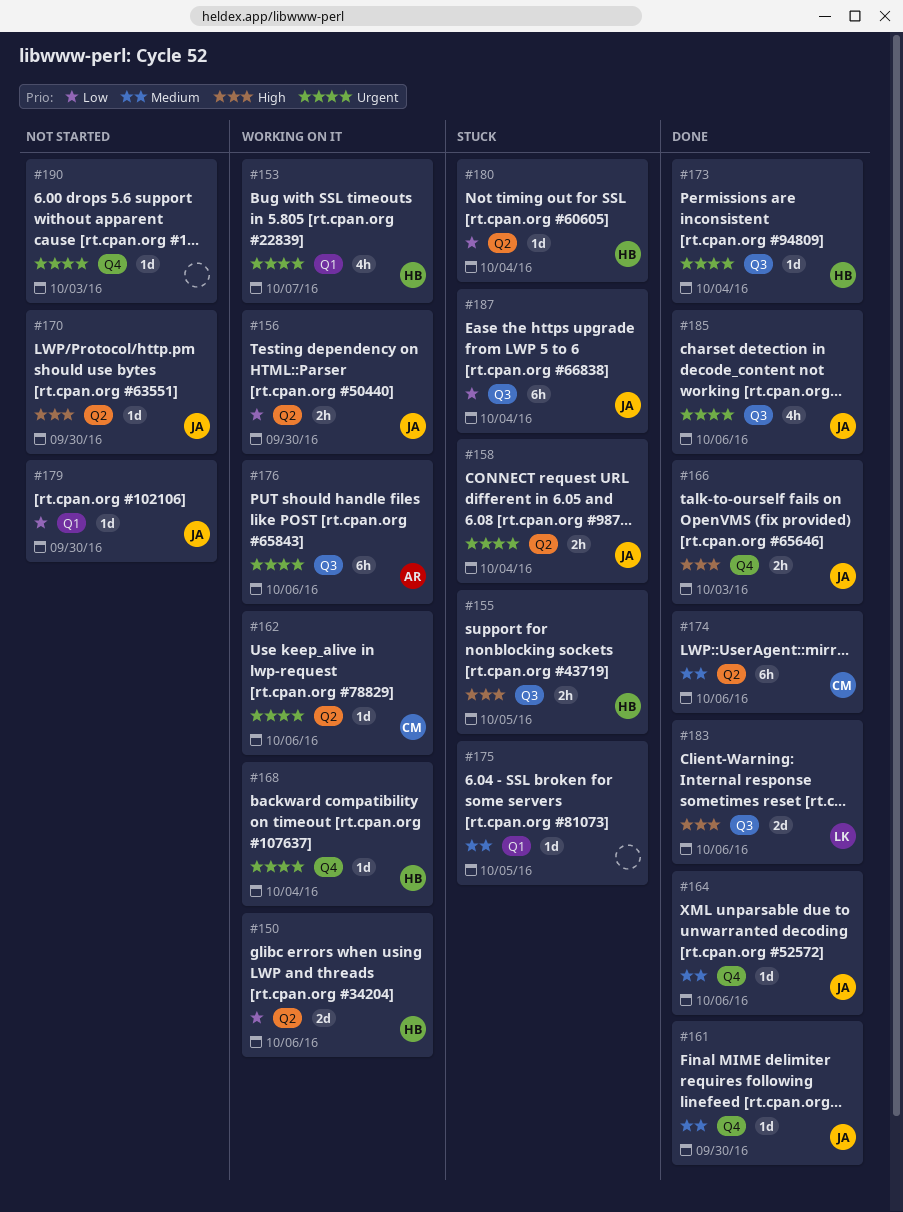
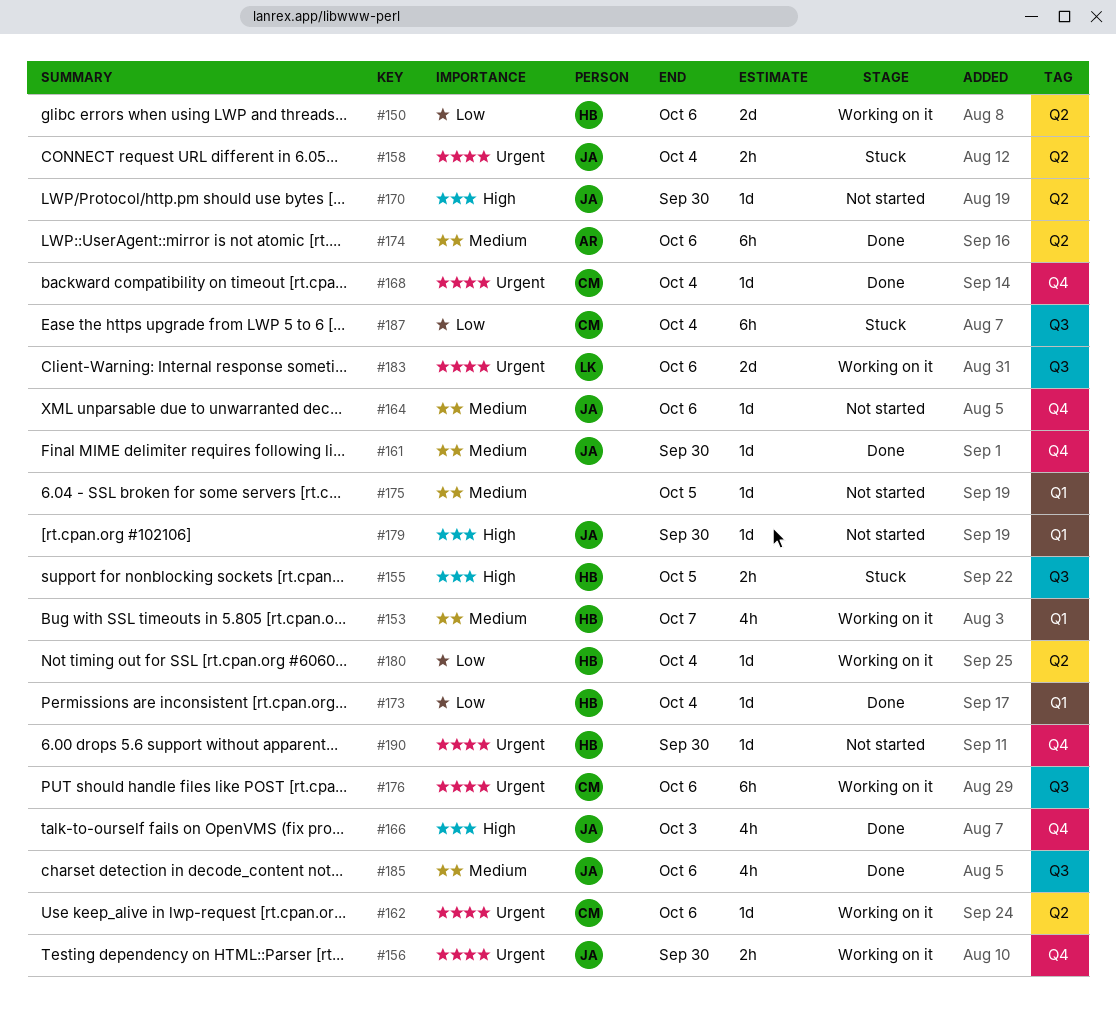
#153, priority: Urgent -> Medium
#156, priority: Low -> Urgent
#156, label: Q2 -> Q4
#164, status: Done -> Not started
#166, estimate: 2h -> 4h
#168, status: Working on it -> Done
#168, owner: HB -> CM
#173, priority: Urgent -> Low
#173, label: Q3 -> Q1
#174, owner: CM -> AR
#175, status: Stuck -> Not started
#176, owner: AR -> CM
#179, priority: Low -> High
#180, status: Stuck -> Working on it
#183, status: Done -> Working on it
#183, priority: High -> Urgent
#185, priority: Urgent -> Medium
#187, owner: JA -> CM
#190, owner: none -> HB
#190, due: Oct 3 -> Sep 30

